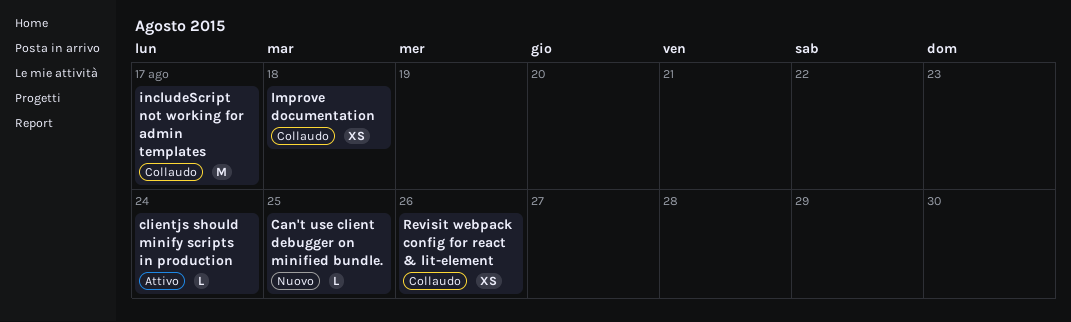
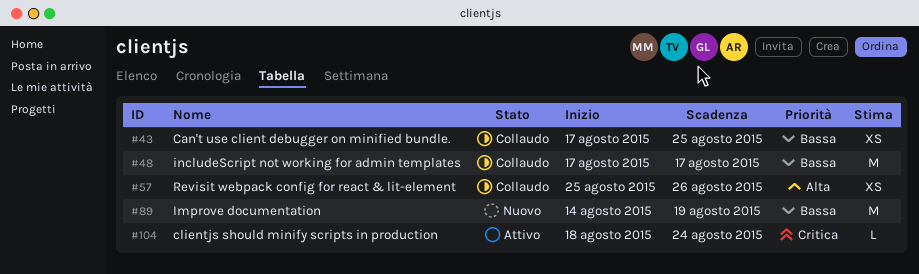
Can't use client debugger on minified bundle., status: Nuovo -> Collaudo
Can't use client debugger on minified bundle., estimate: L -> XS
Improve documentation, status: Collaudo -> Nuovo
Improve documentation, estimate: XS -> M
Improve documentation, due: Aug 18 -> Aug 19

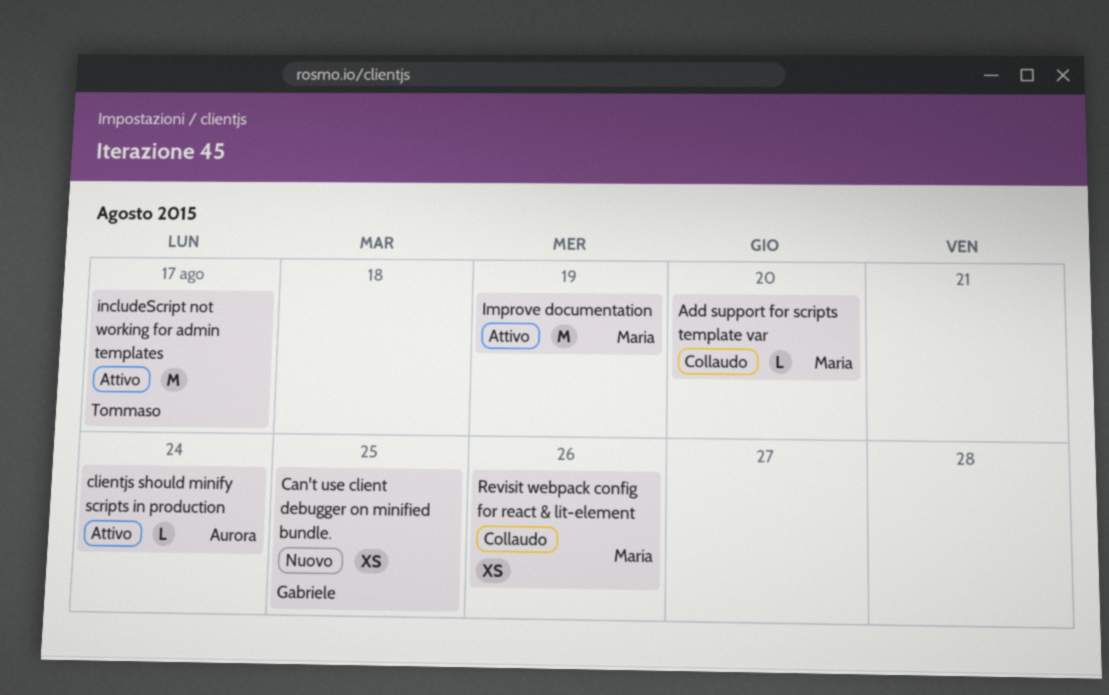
Add support for scripts template var: none -> present
Can't use client debugger on minified bundle., status: Collaudo -> Nuovo
Improve documentation, status: Nuovo -> Attivo
includeScript not working for admin templates, status: Collaudo -> Attivo

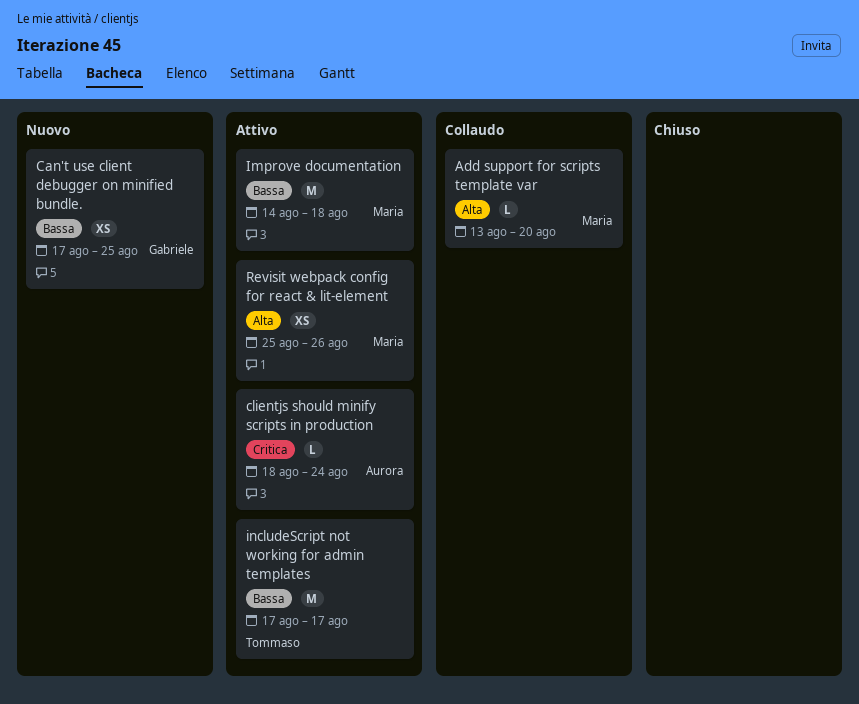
Improve documentation, due: Aug 19 -> Aug 18
Revisit webpack config for react & lit-element, status: Collaudo -> Attivo

